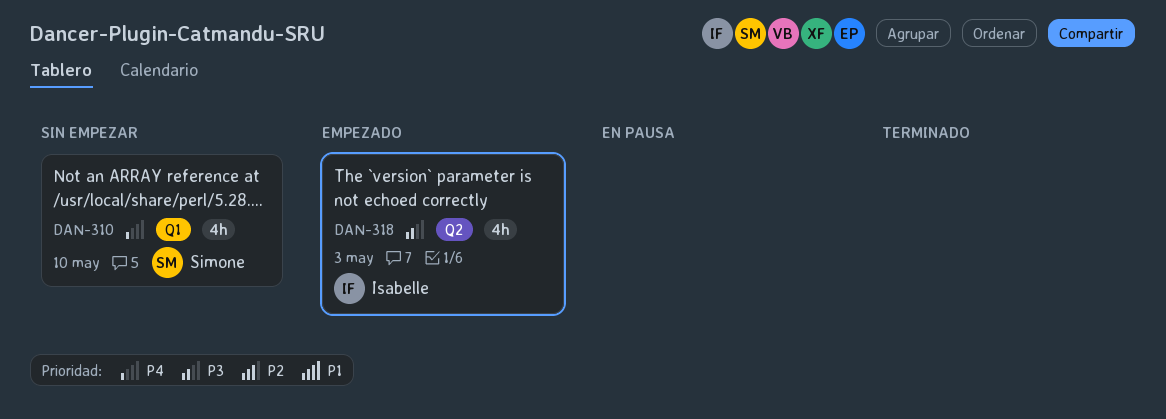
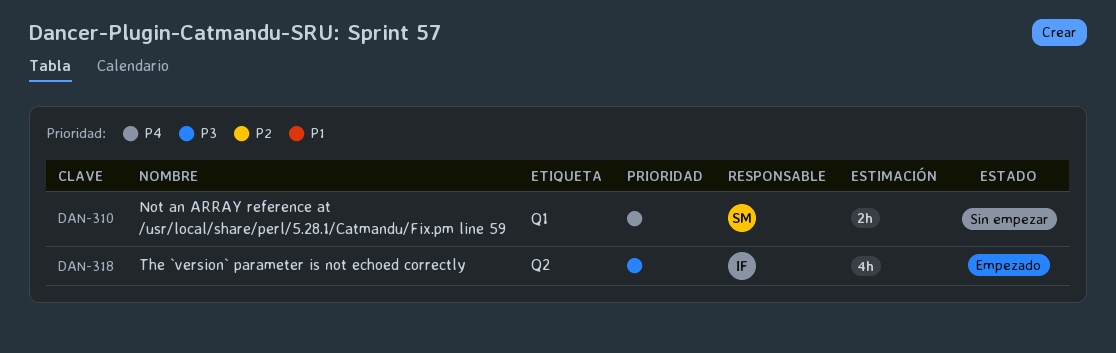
DAN-310, estimate: 4h -> 2h

